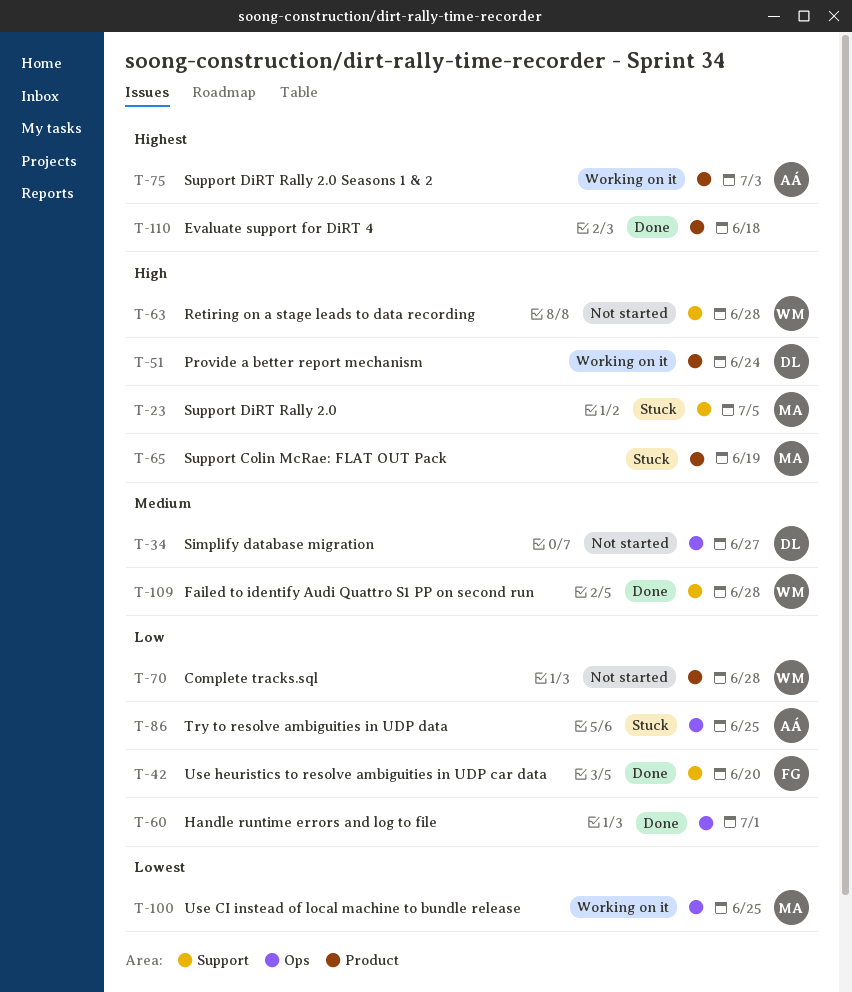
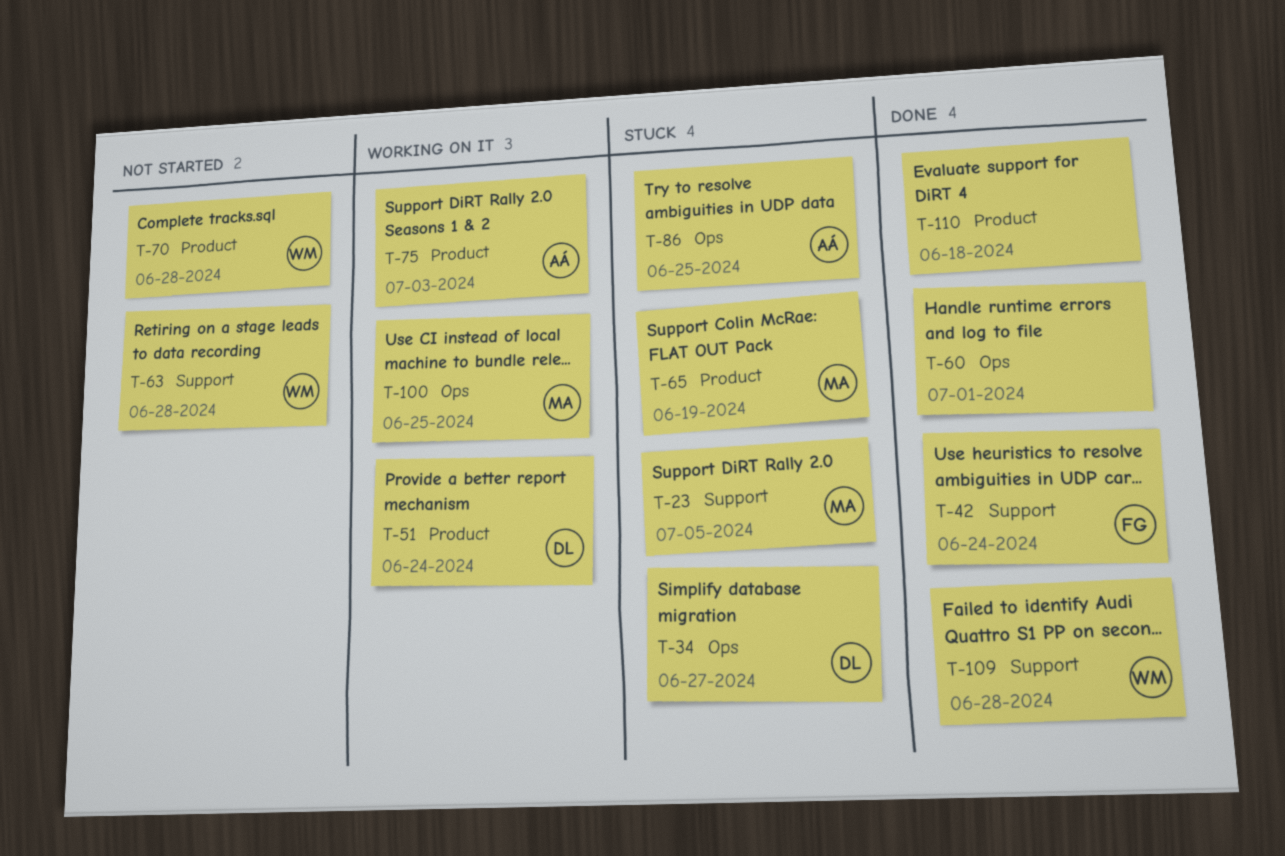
T-34, status: Not started -> Stuck
T-42, due: Jun 20 -> Jun 24

